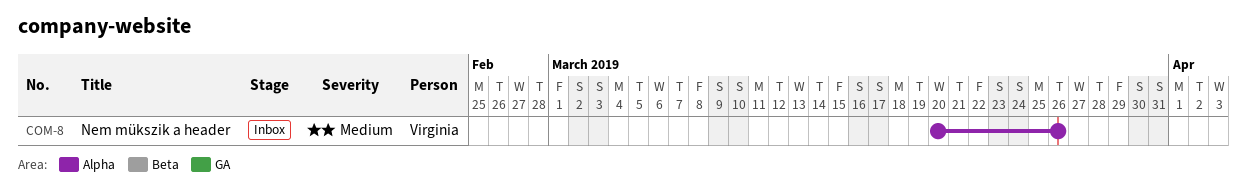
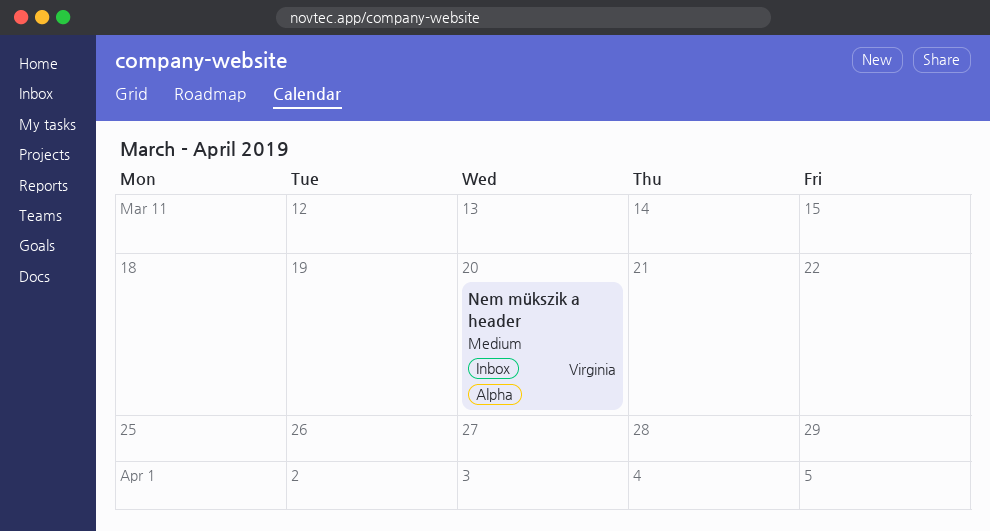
Nem mükszik a header, due: Mar 26 -> Mar 20

